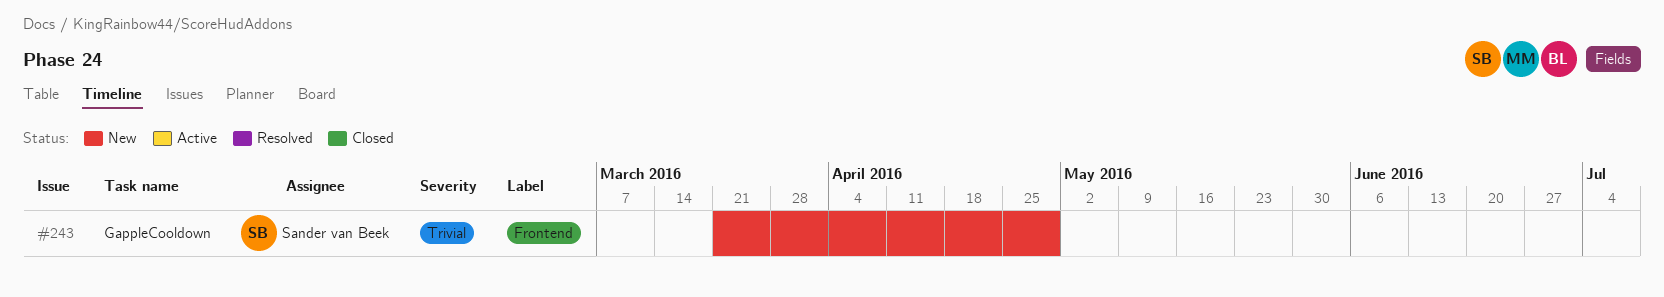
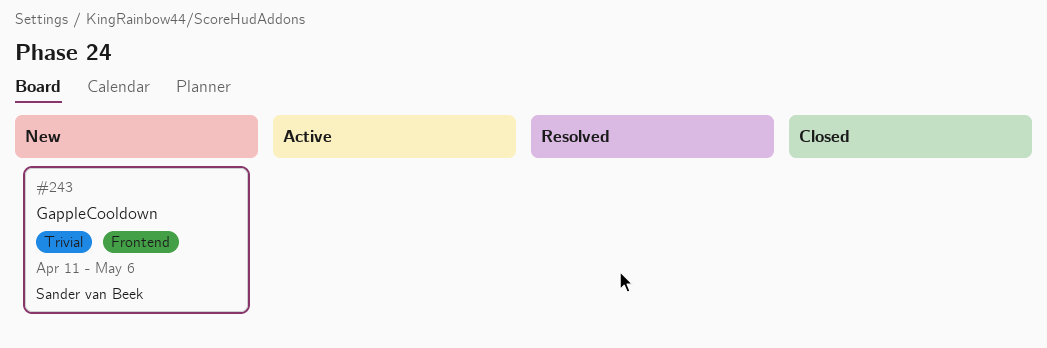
#243, start: Mar 21 -> Apr 11
#243, due: Apr 29 -> May 6

